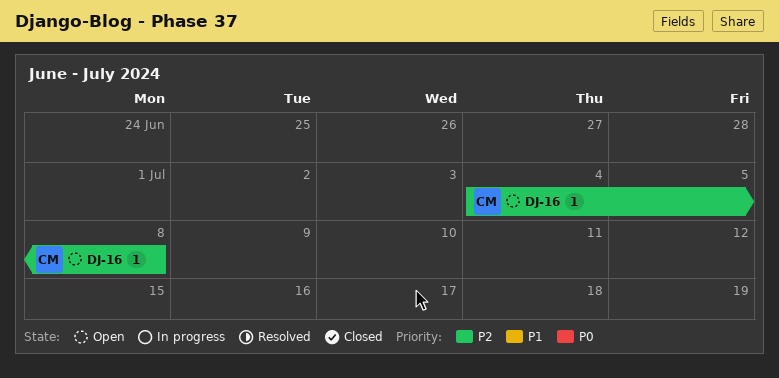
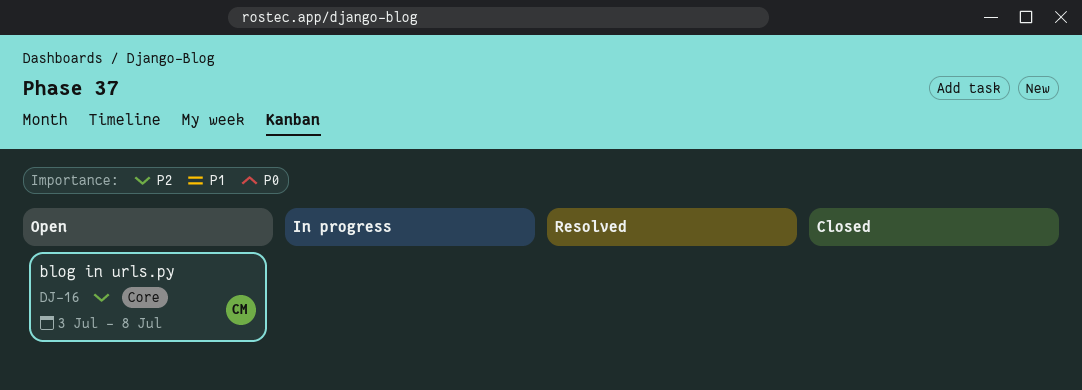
DJ-16, start: Jul 4 -> Jul 3

